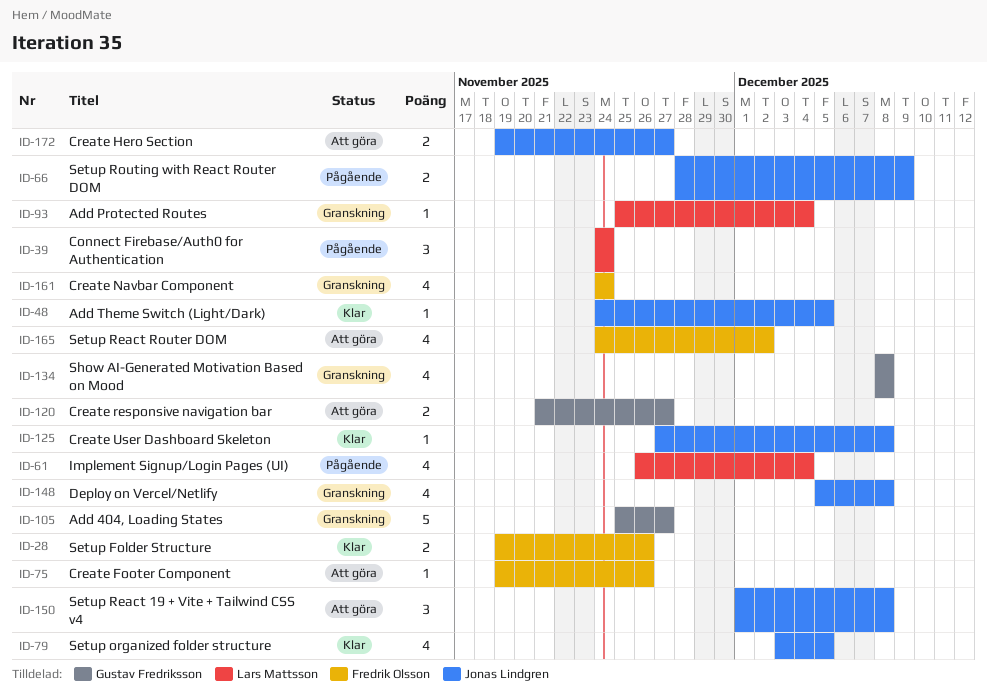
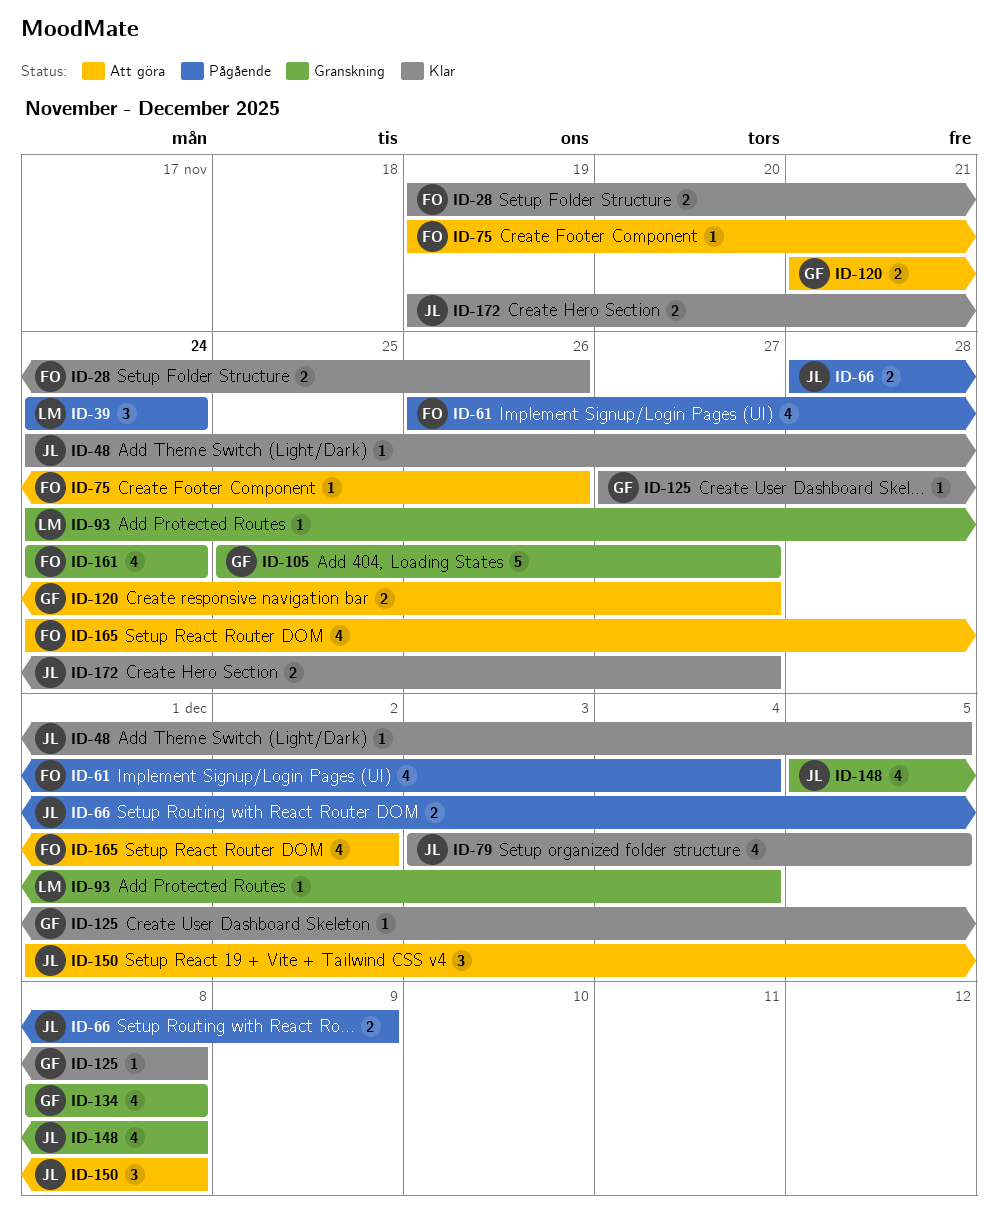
ID-61, owner: Lars Mattsson -> Fredrik Olsson
ID-93, start: Nov 25 -> Nov 24
ID-125, owner: Jonas Lindgren -> Gustav Fredriksson
ID-172, status: Att göra -> Klar

